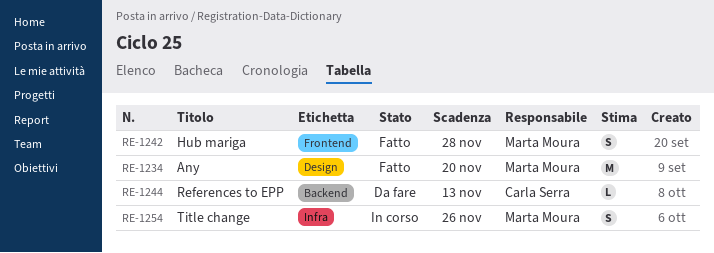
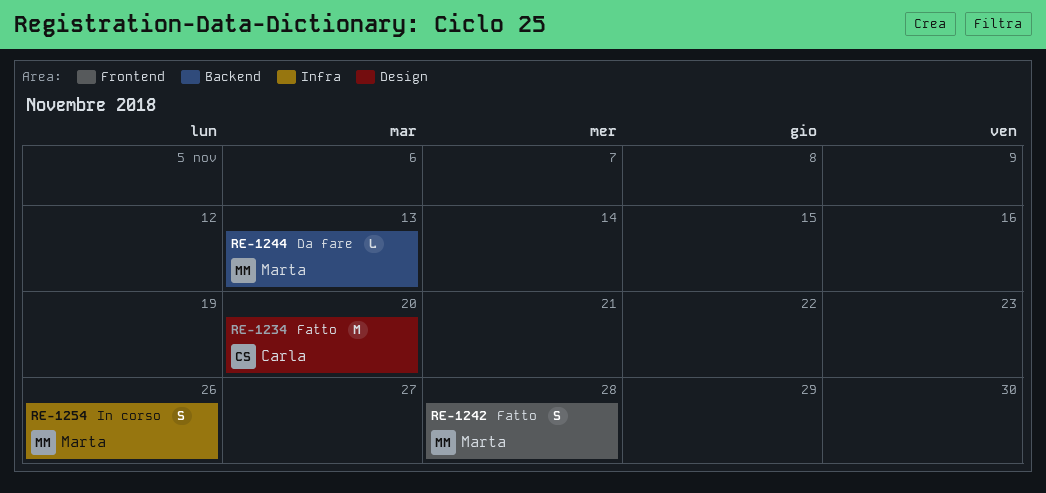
RE-1234, owner: Marta Moura -> Carla Serra
RE-1244, owner: Carla Serra -> Marta Moura

